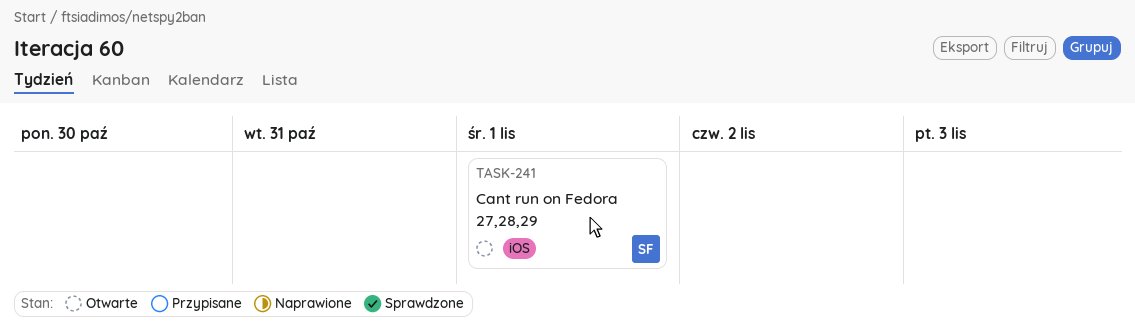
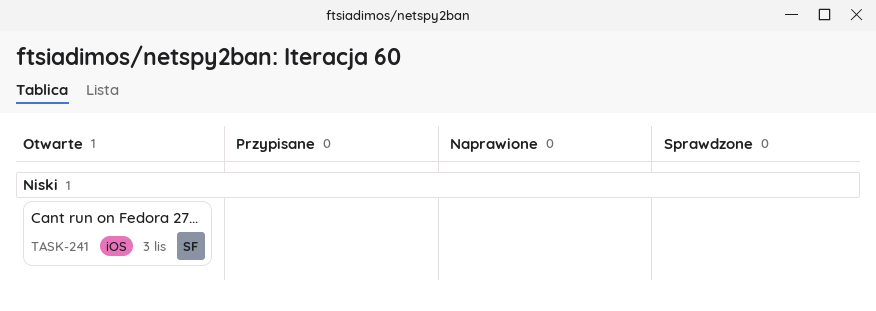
TASK-241, due: Nov 1 -> Nov 3

